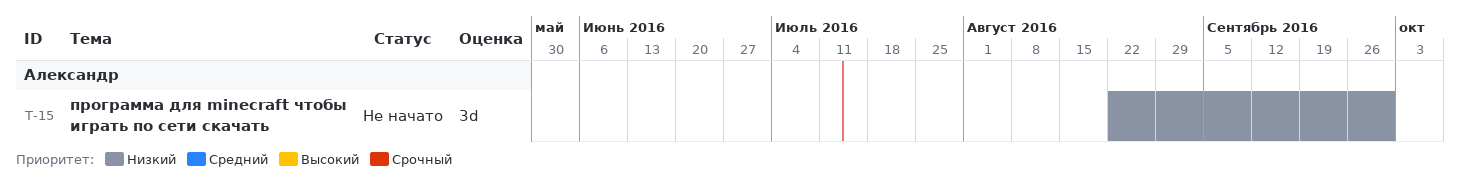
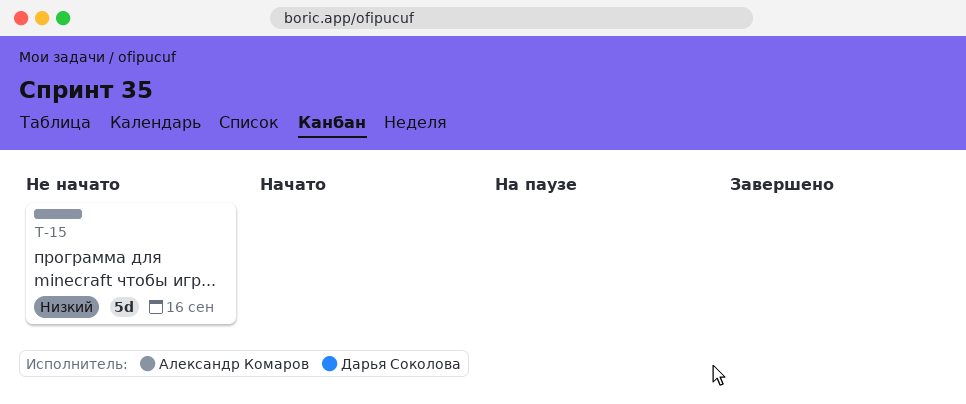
T-15, estimate: 3d -> 5d
T-15, due: Sep 30 -> Sep 16

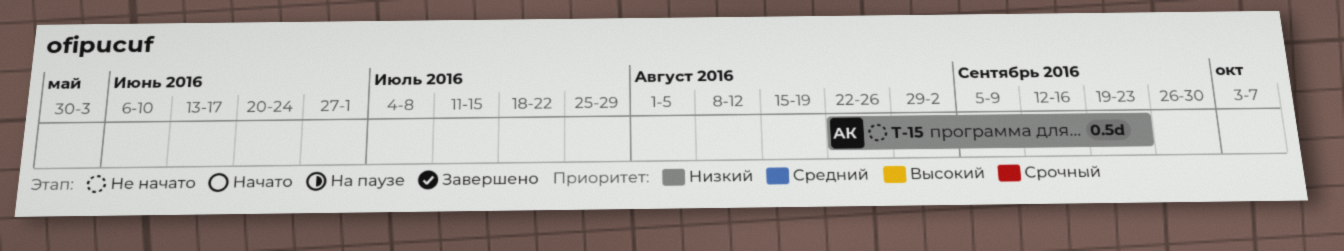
T-15, estimate: 5d -> 0.5d
T-15, due: Sep 16 -> Sep 23

